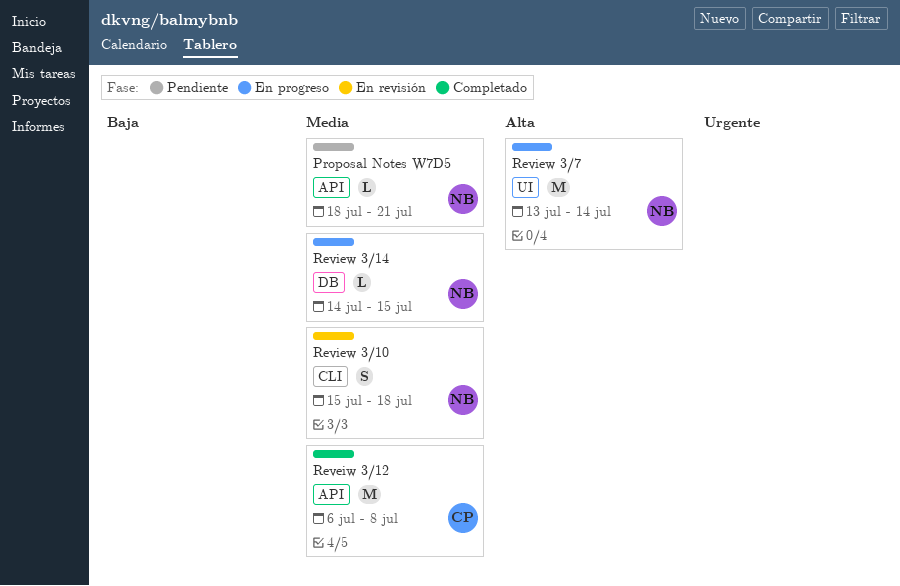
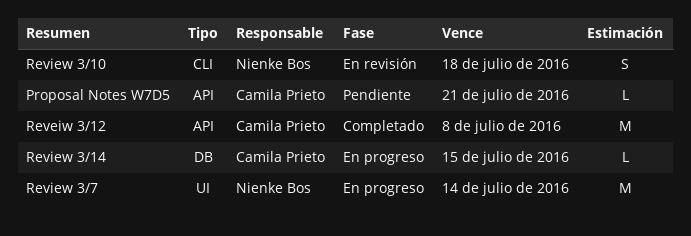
Proposal Notes W7D5, owner: Nienke Bos -> Camila Prieto
Review 3/14, owner: Nienke Bos -> Camila Prieto

